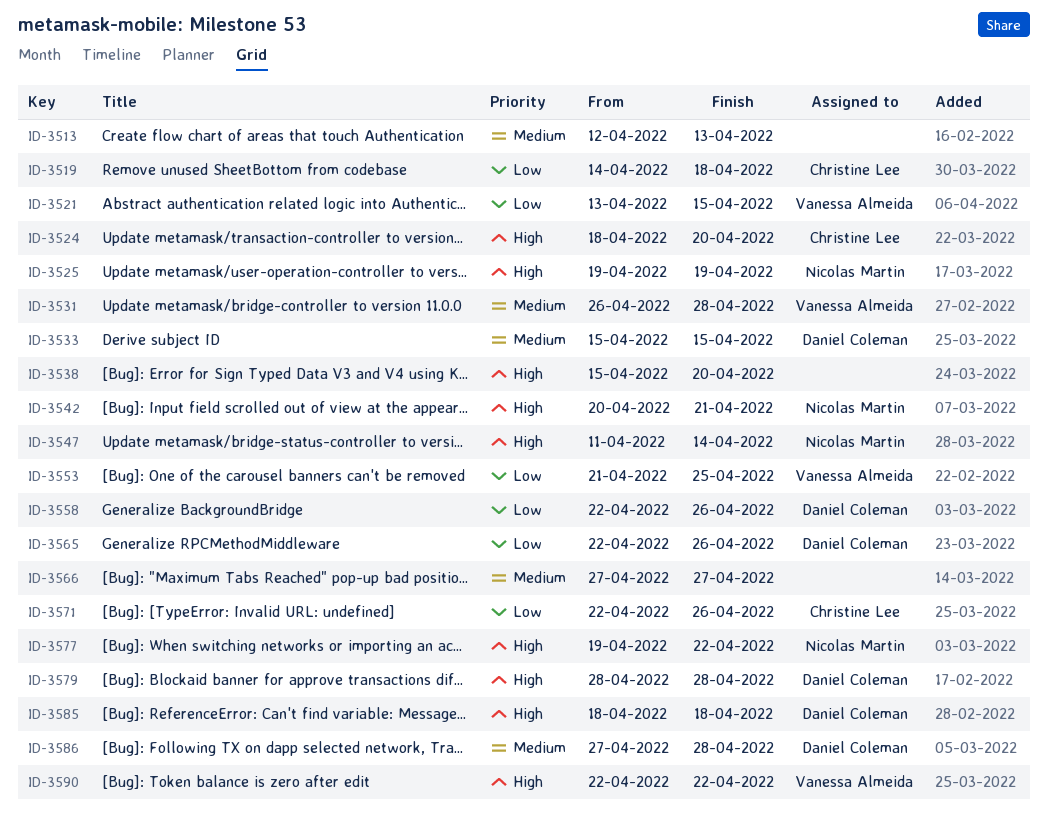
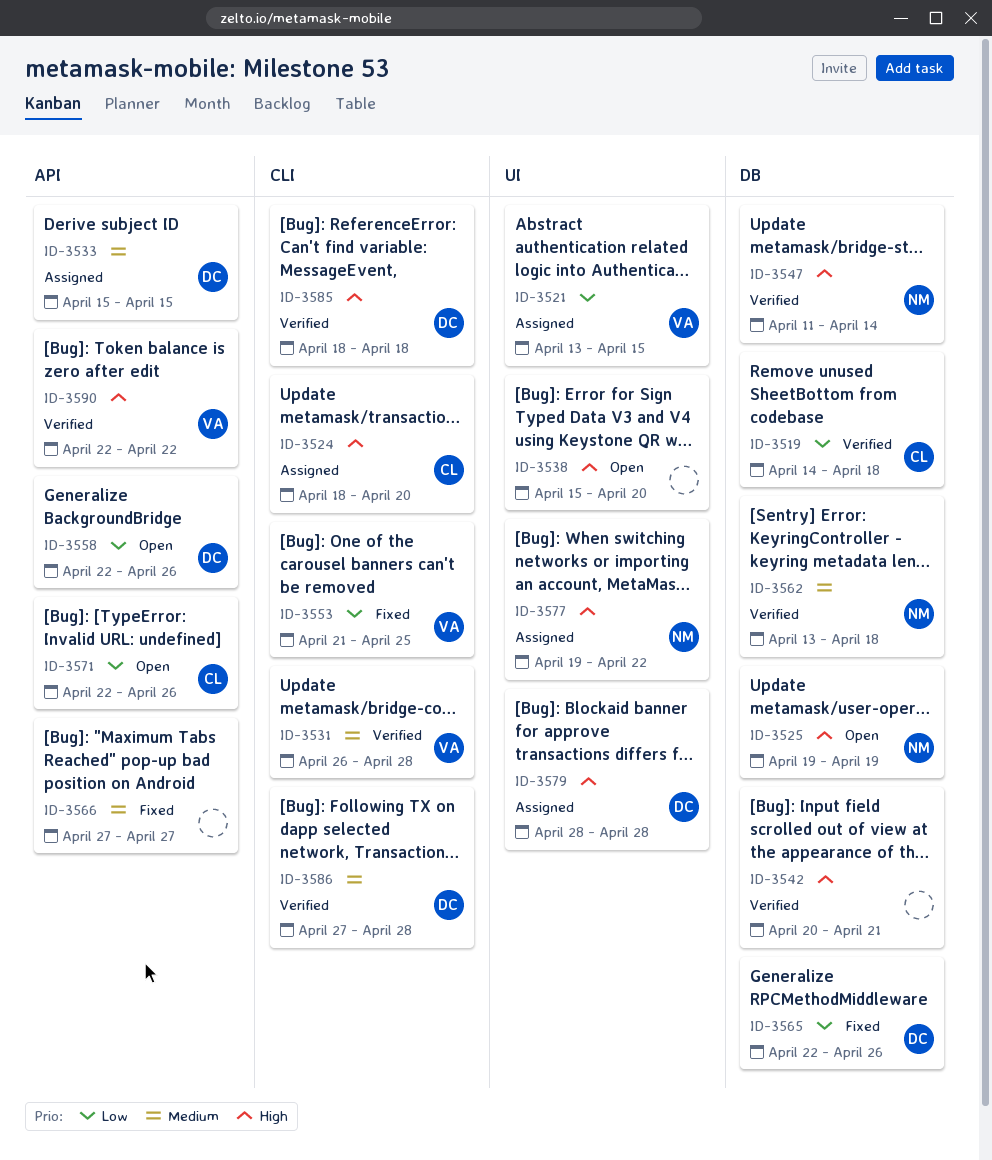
ID-3513: present -> none
ID-3542, owner: Nicolas Martin -> none
ID-3562: none -> present

